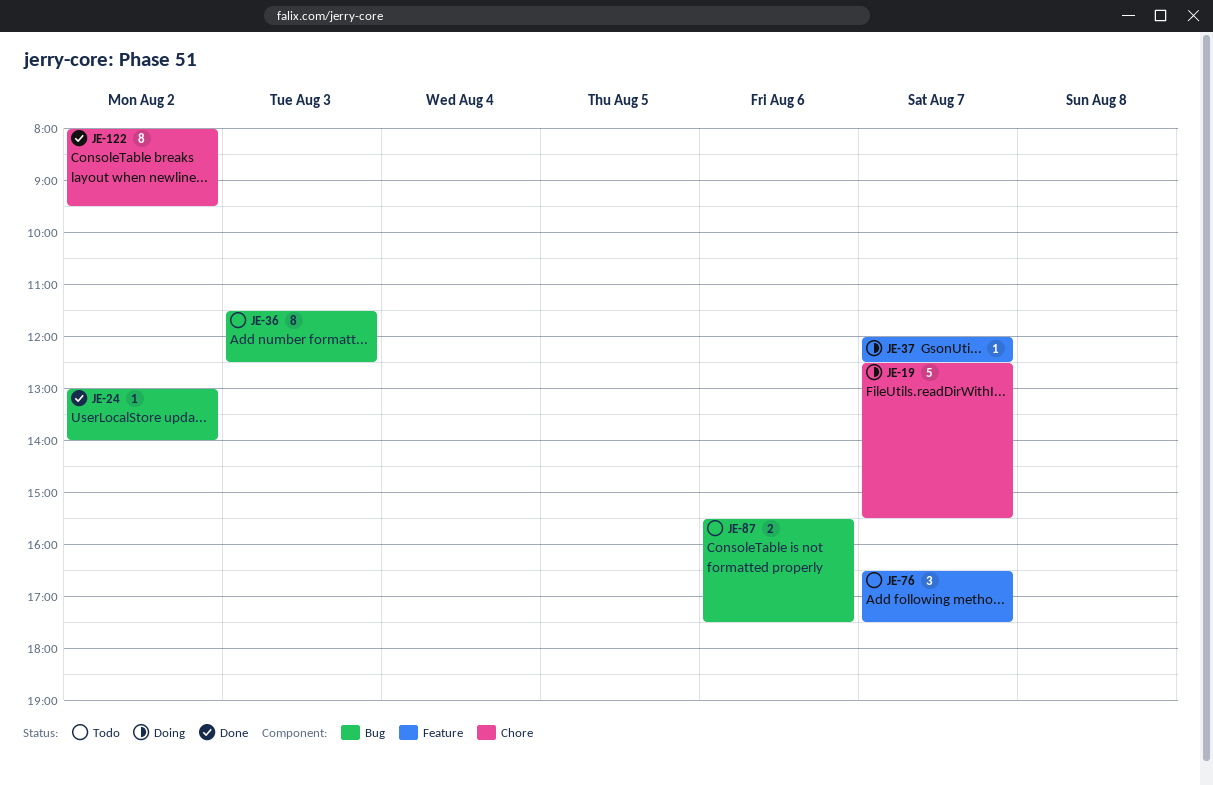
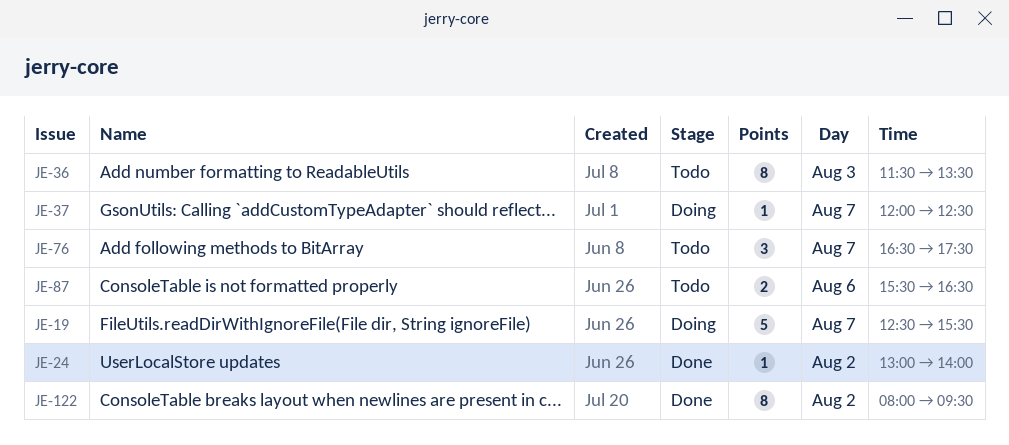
JE-36, ends: 12:30 -> 13:30
JE-87, ends: 17:30 -> 16:30

